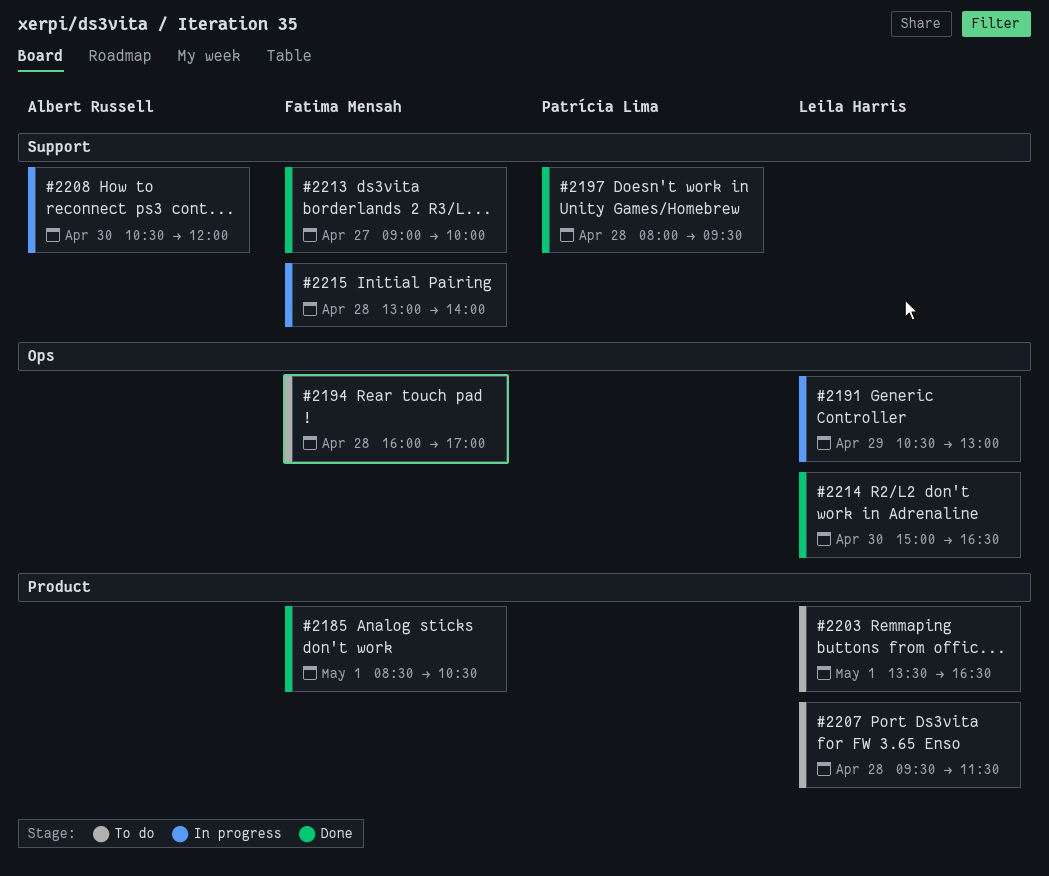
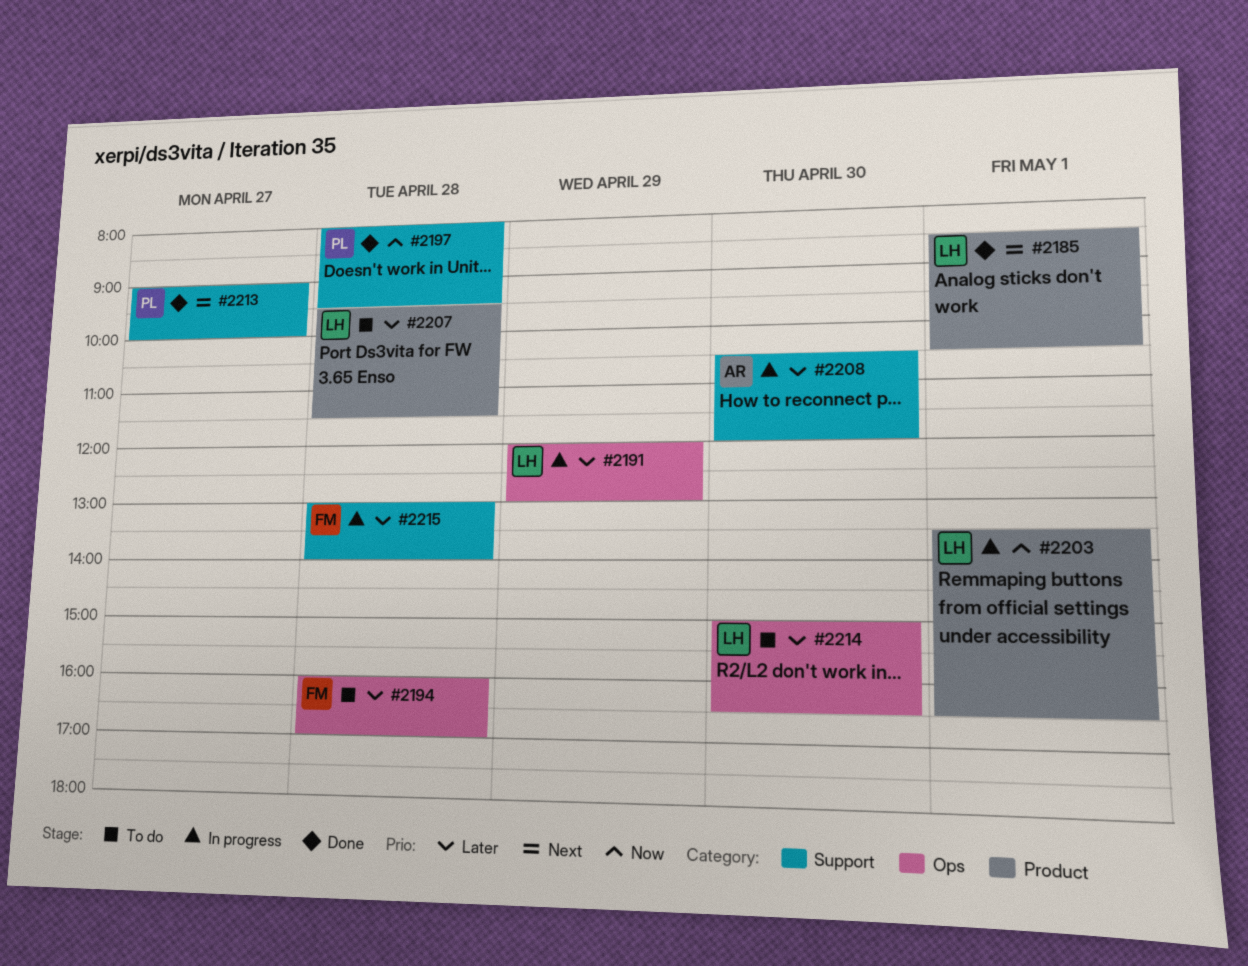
#2185, owner: Fatima Mensah -> Leila Harris
#2191, begins: 10:30 -> 12:00
#2203, status: To do -> In progress
#2213, owner: Fatima Mensah -> Patrícia Lima
#2214, status: Done -> To do

